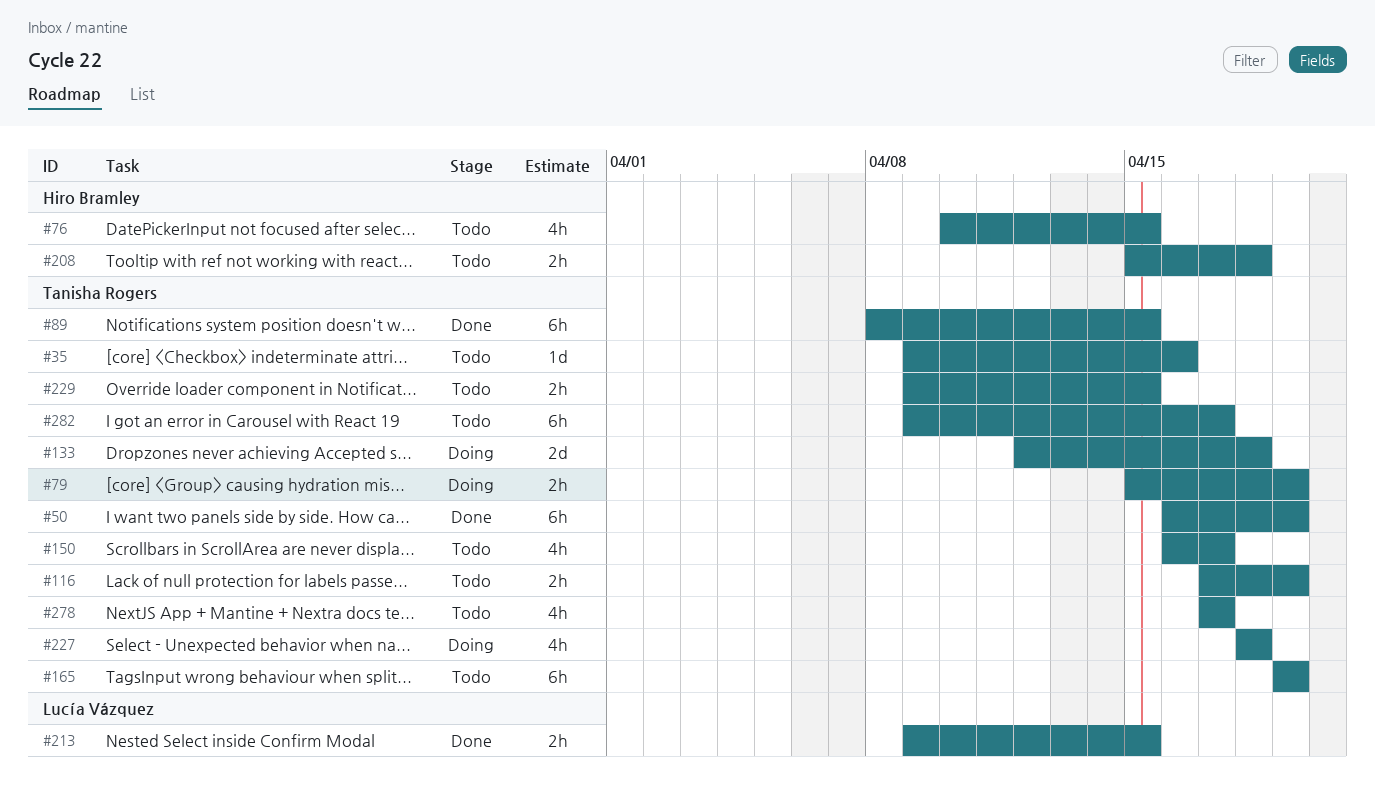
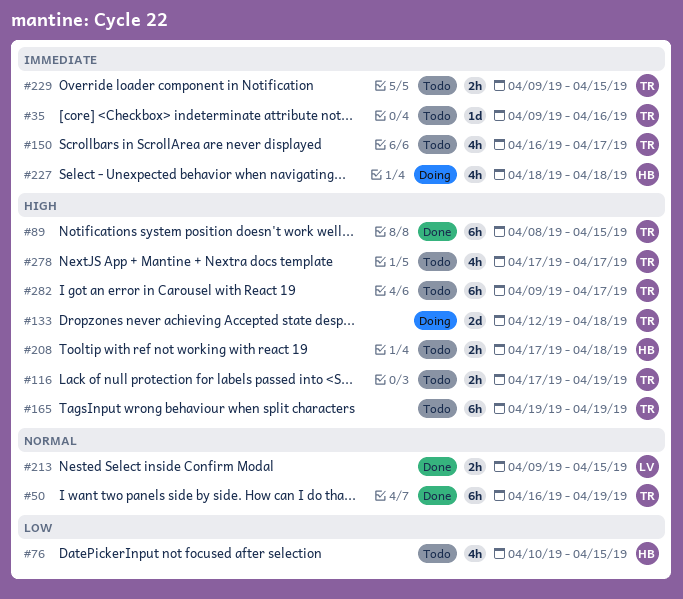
#79: present -> none
#208, start: Apr 15 -> Apr 17
#227, owner: Tanisha Rogers -> Hiro Bramley

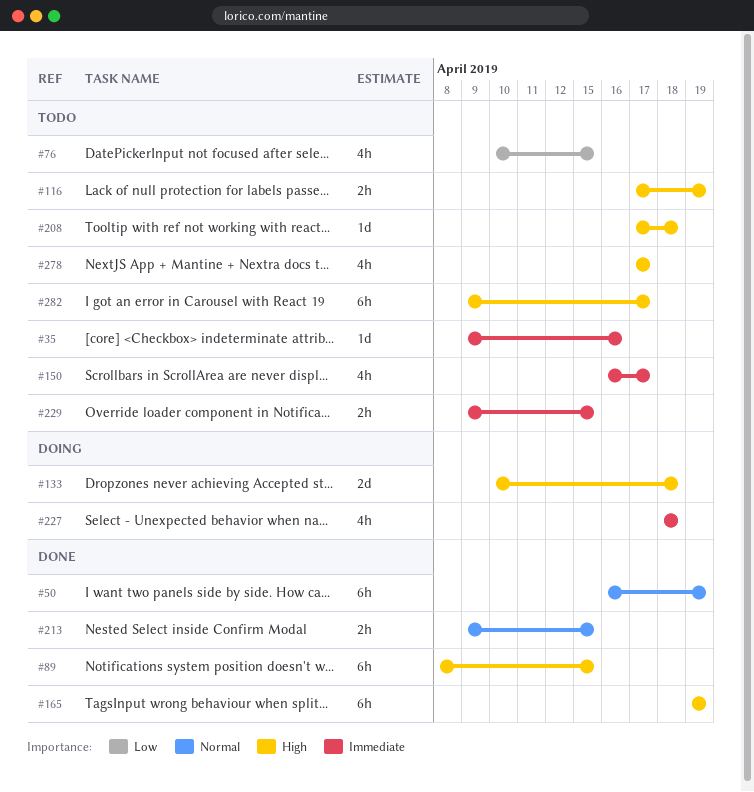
#133, start: Apr 12 -> Apr 10
#165, status: Todo -> Done
#208, estimate: 2h -> 1d

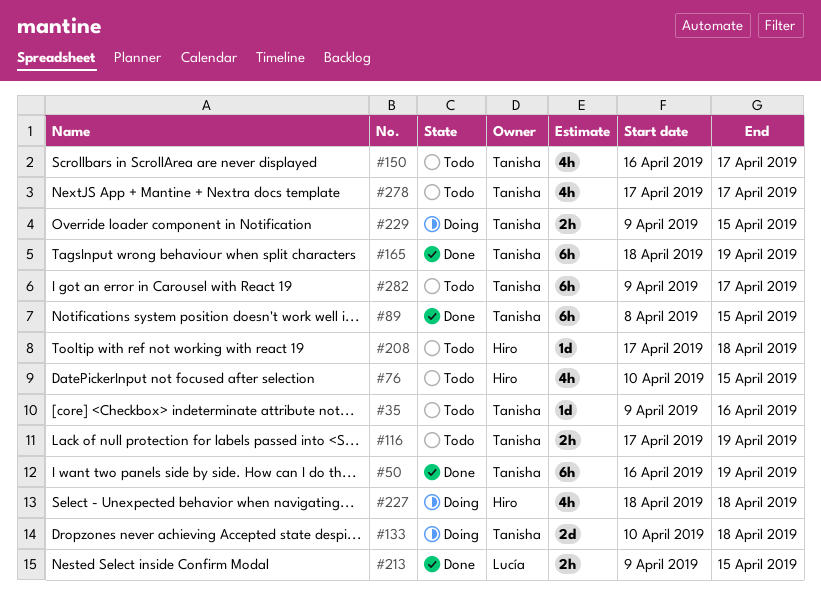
#165, start: Apr 19 -> Apr 18
#229, status: Todo -> Doing

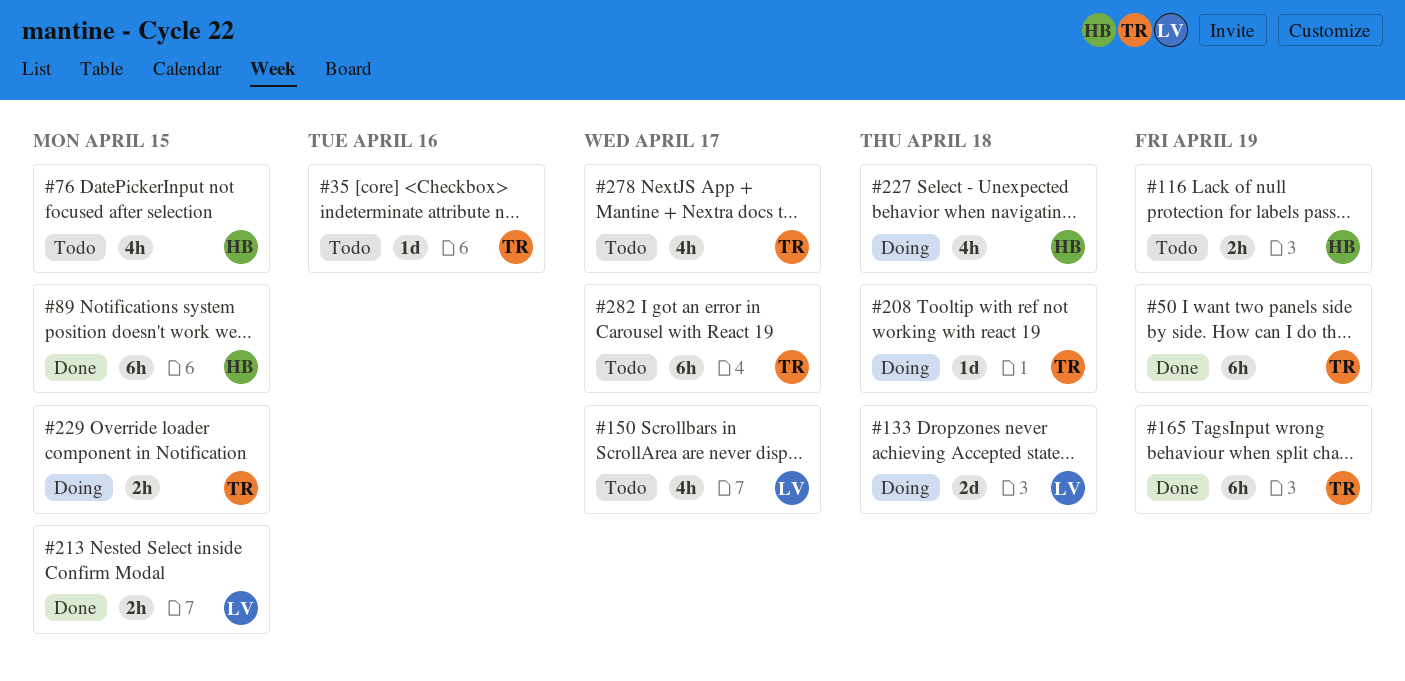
#89, owner: Tanisha -> Hiro
#116, owner: Tanisha -> Hiro
#133, owner: Tanisha -> Lucía
#150, owner: Tanisha -> Lucía
#208, status: Todo -> Doing
#208, owner: Hiro -> Tanisha

